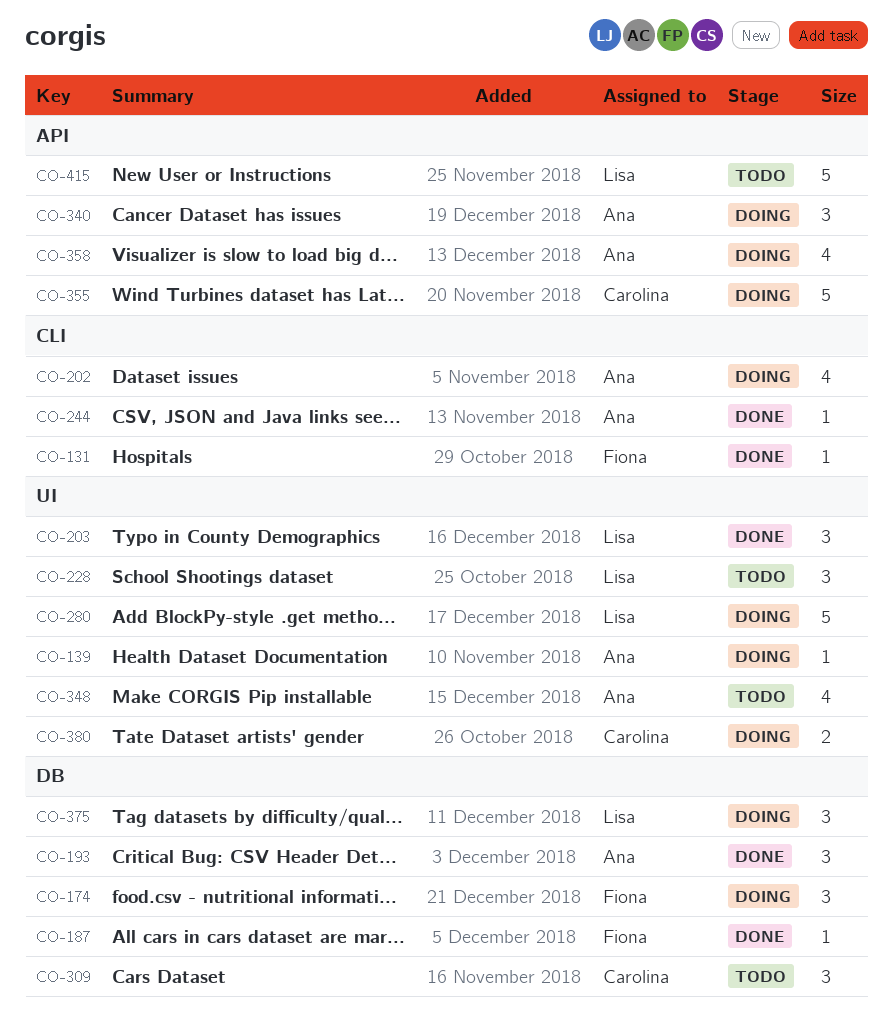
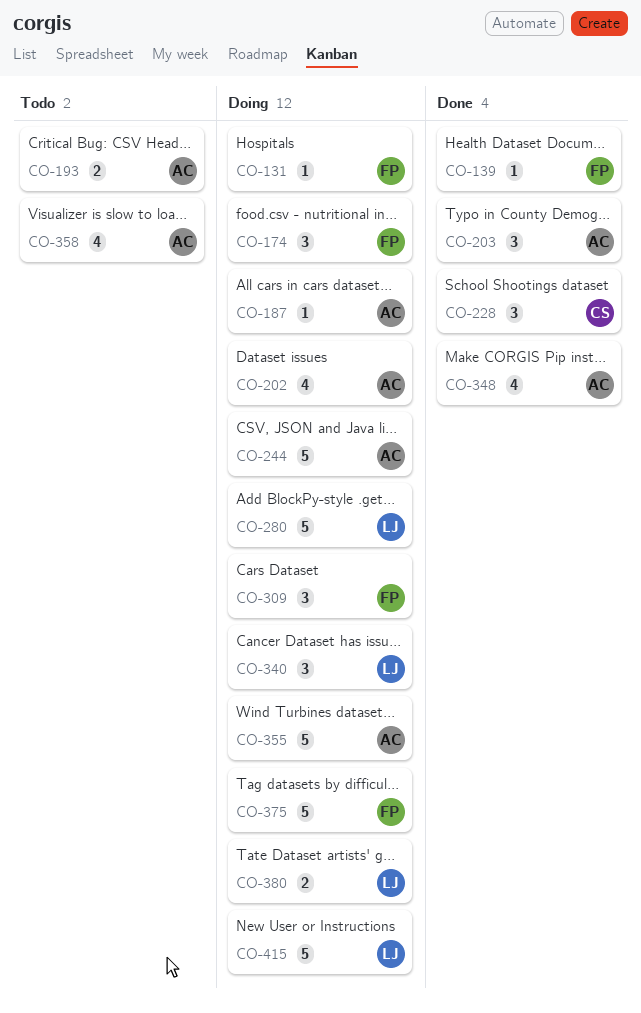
CO-131, status: Done -> Doing
CO-139, status: Doing -> Done
CO-139, owner: Ana -> Fiona
CO-187, status: Done -> Doing
CO-187, owner: Fiona -> Ana
CO-193, status: Done -> Todo
CO-193, estimate: 3 -> 2
CO-203, owner: Lisa -> Ana
CO-228, status: Todo -> Done
CO-228, owner: Lisa -> Carolina
CO-244, status: Done -> Doing
CO-244, estimate: 1 -> 5
CO-309, status: Todo -> Doing
CO-309, owner: Carolina -> Fiona
CO-340, owner: Ana -> Lisa
CO-348, status: Todo -> Done
CO-355, owner: Carolina -> Ana
CO-358, status: Doing -> Todo
CO-375, owner: Lisa -> Fiona
CO-375, estimate: 3 -> 5
CO-380, owner: Carolina -> Lisa
CO-415, status: Todo -> Doing

